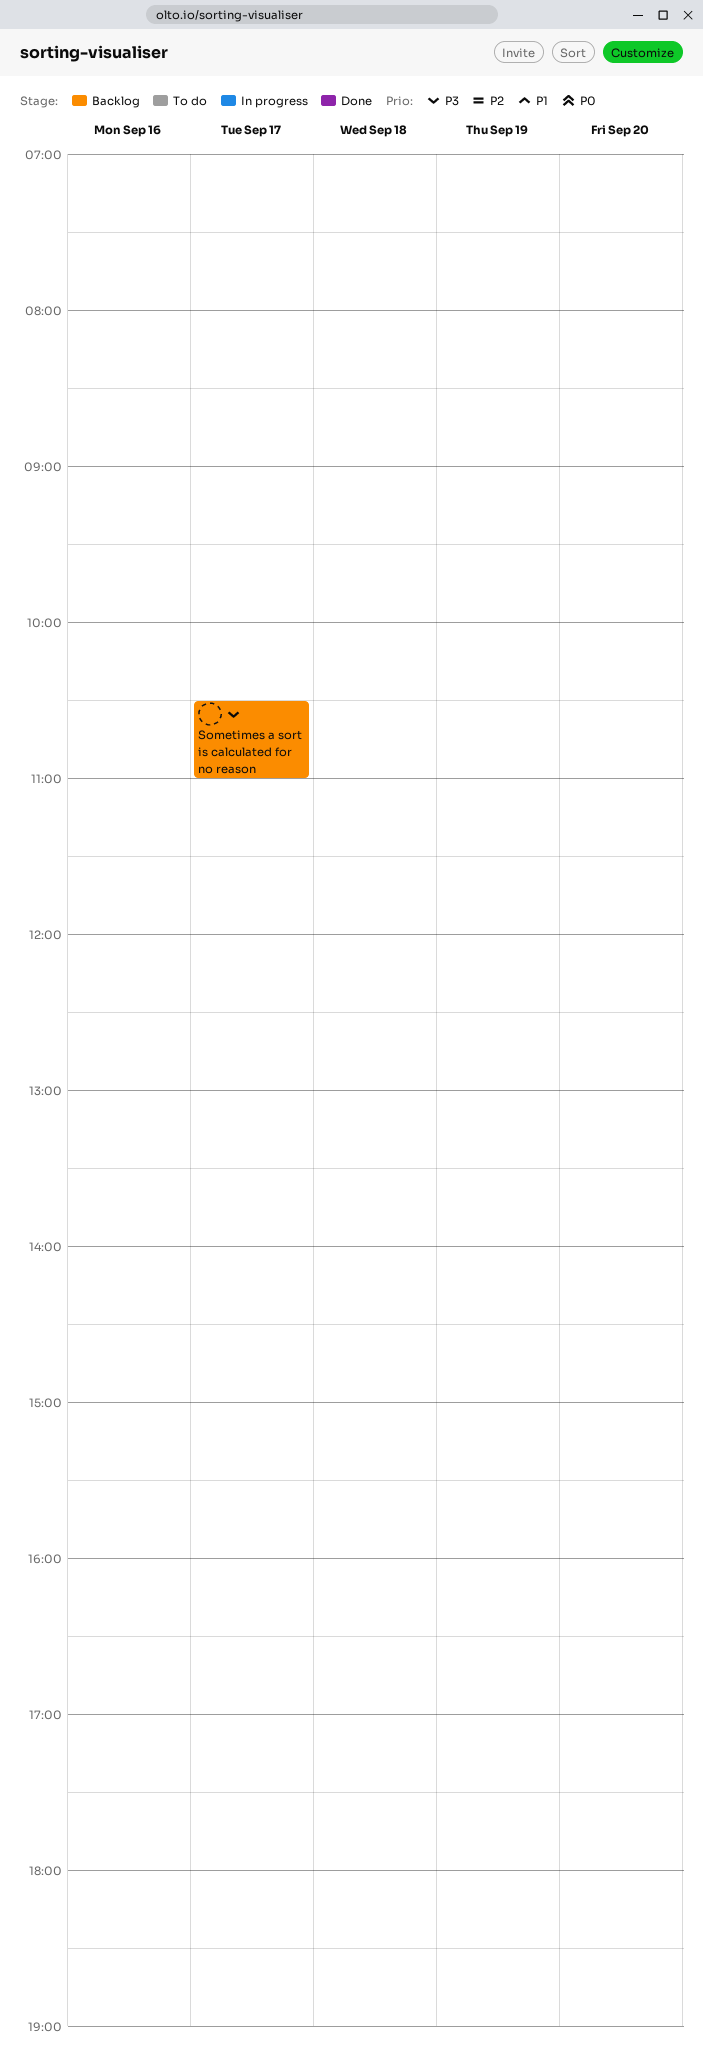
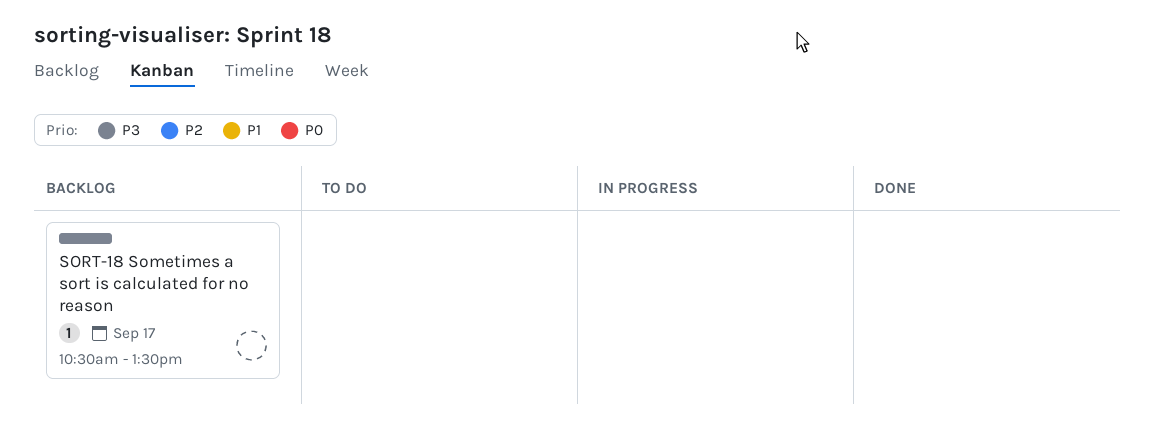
Sometimes a sort is calculated for no reason, ends: 11:00 -> 13:30

